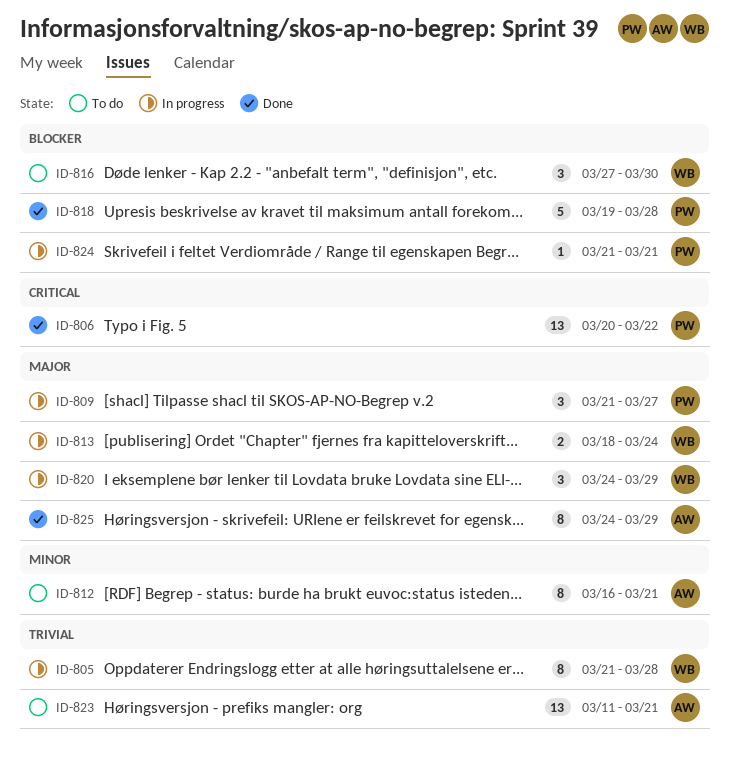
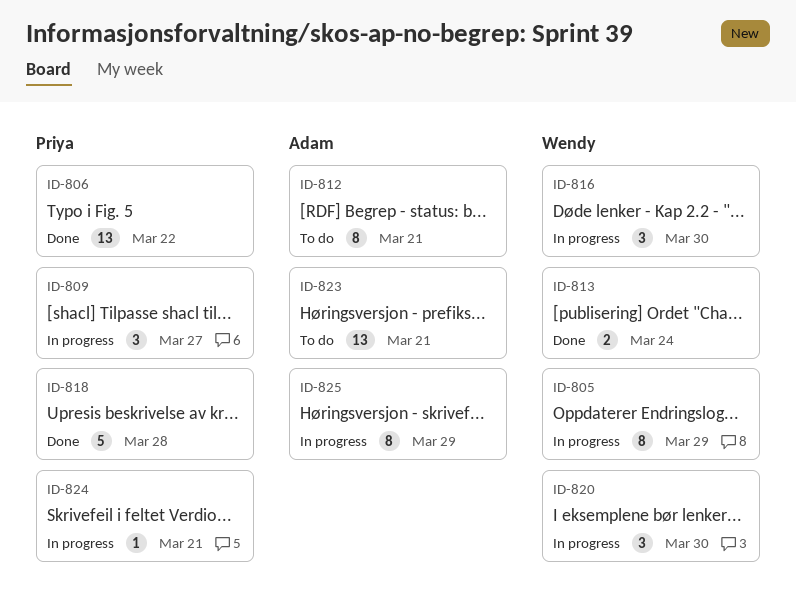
ID-805, due: Mar 28 -> Mar 29
ID-813, status: In progress -> Done
ID-816, status: To do -> In progress
ID-820, due: Mar 29 -> Mar 30
ID-825, status: Done -> In progress

